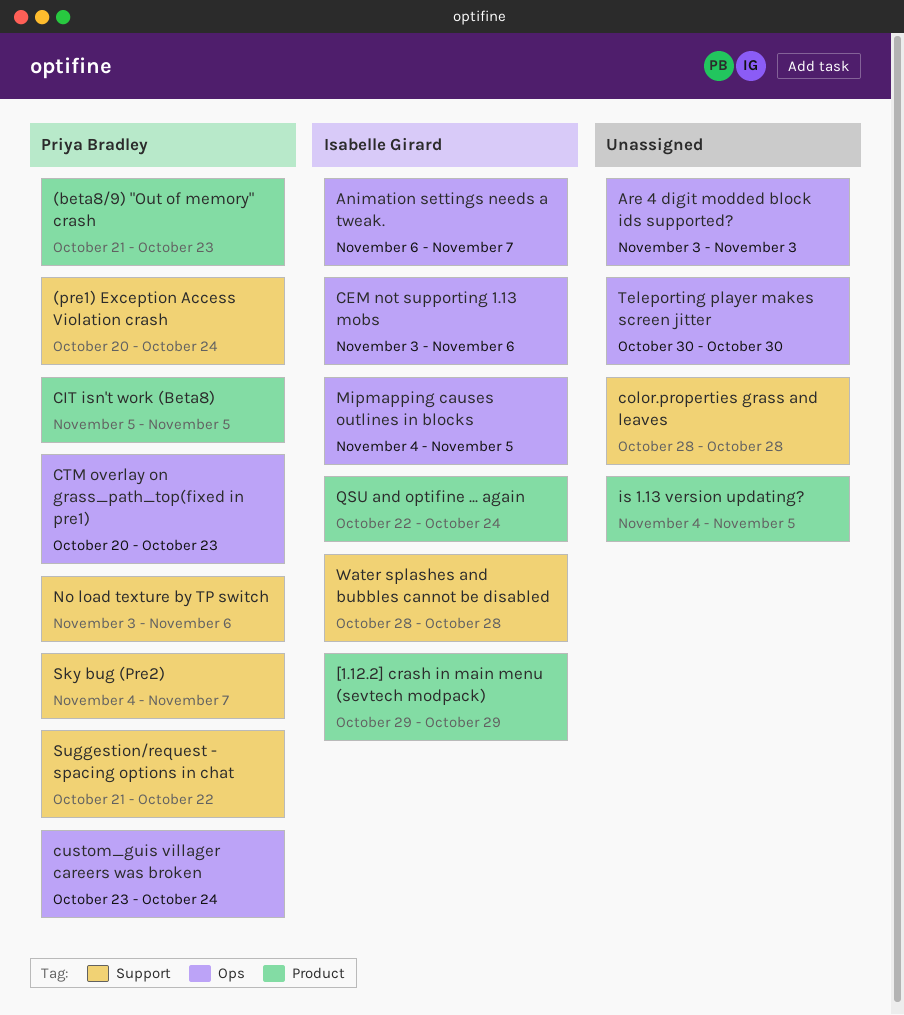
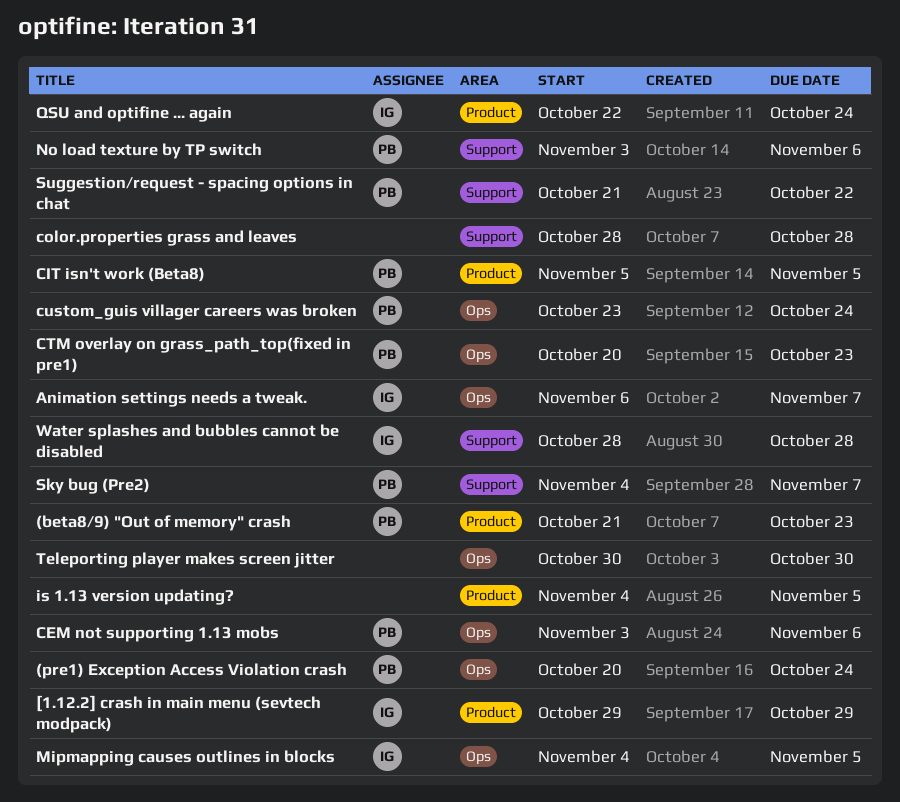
(pre1) Exception Access Violation crash, label: Support -> Ops
Are 4 digit modded block ids supported?: present -> none
CEM not supporting 1.13 mobs, owner: Isabelle Girard -> Priya Bradley

